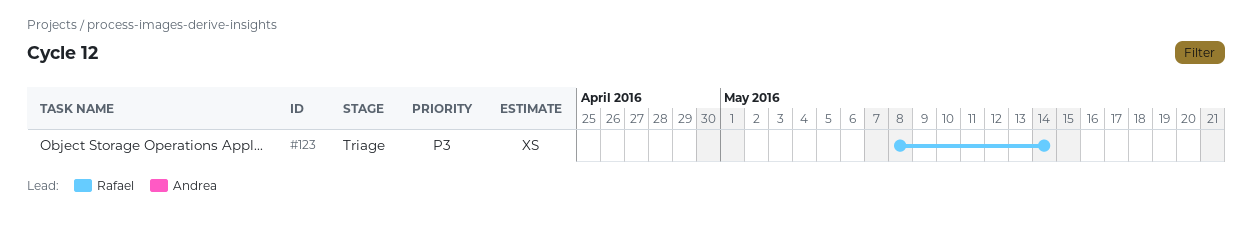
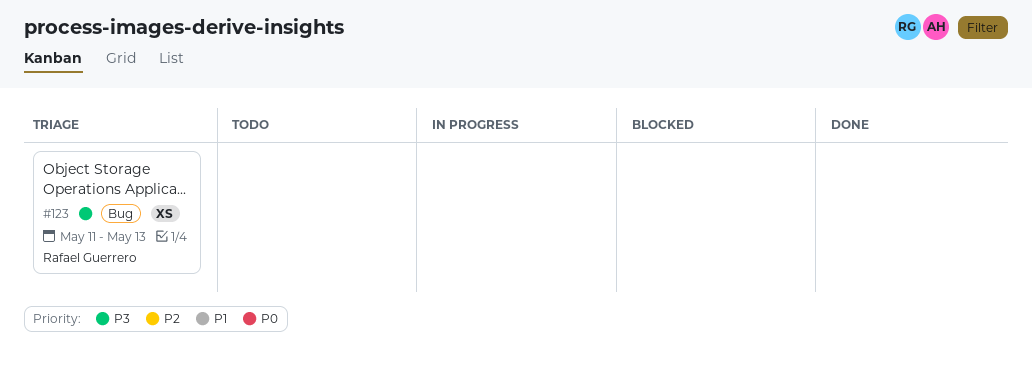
#123, start: May 8 -> May 11
#123, due: May 14 -> May 13

